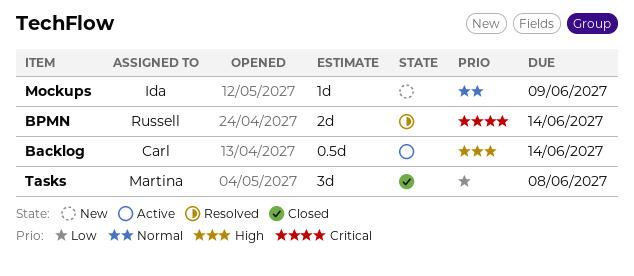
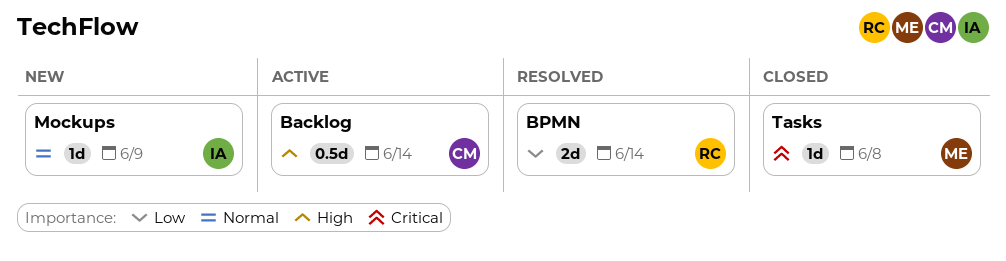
BPMN, priority: Critical -> Low
Tasks, priority: Low -> Critical
Tasks, estimate: 3d -> 1d

